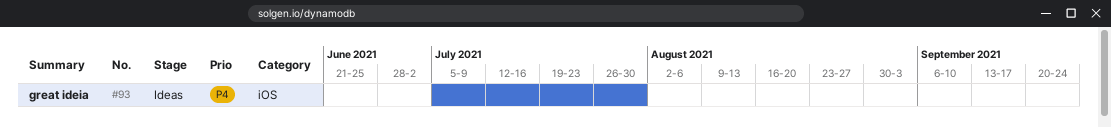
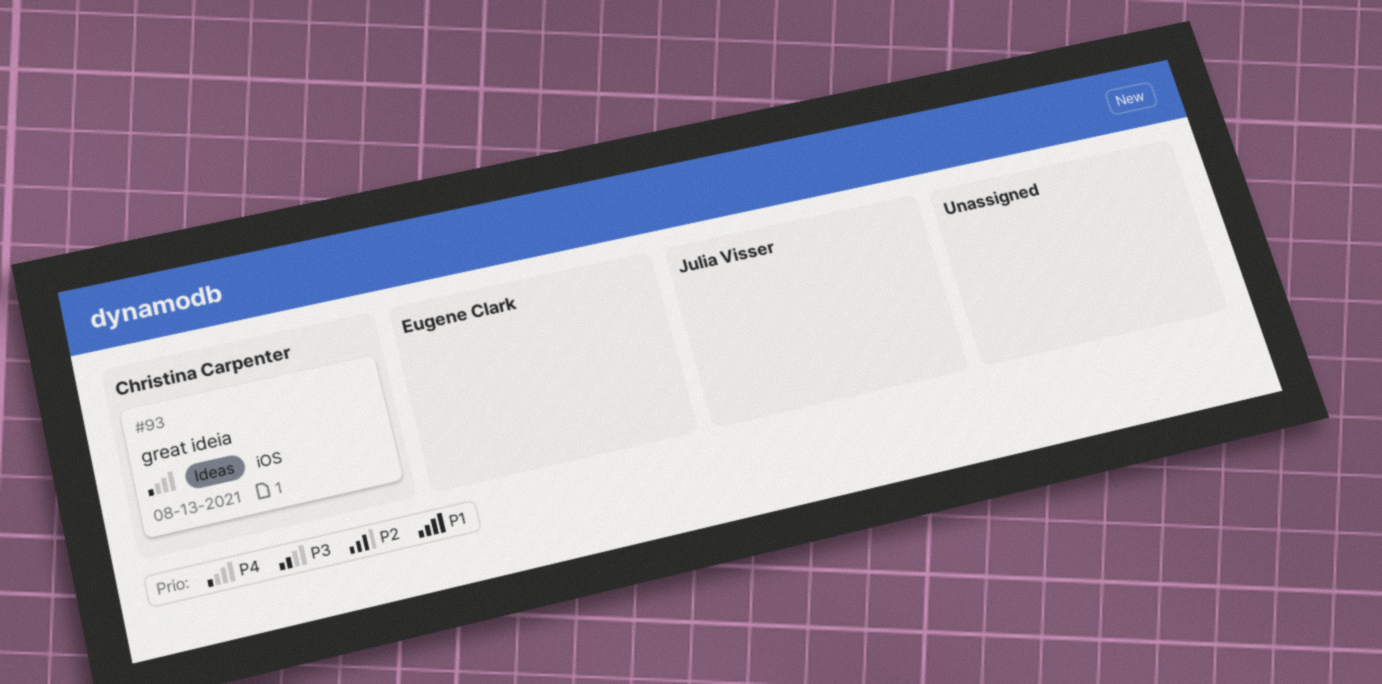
#93, due: Jul 30 -> Aug 13

